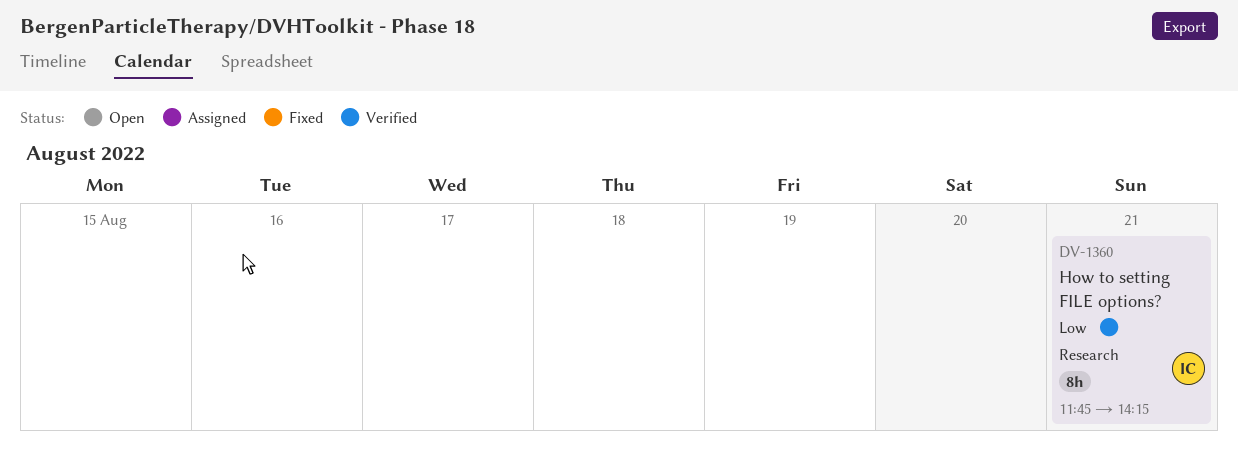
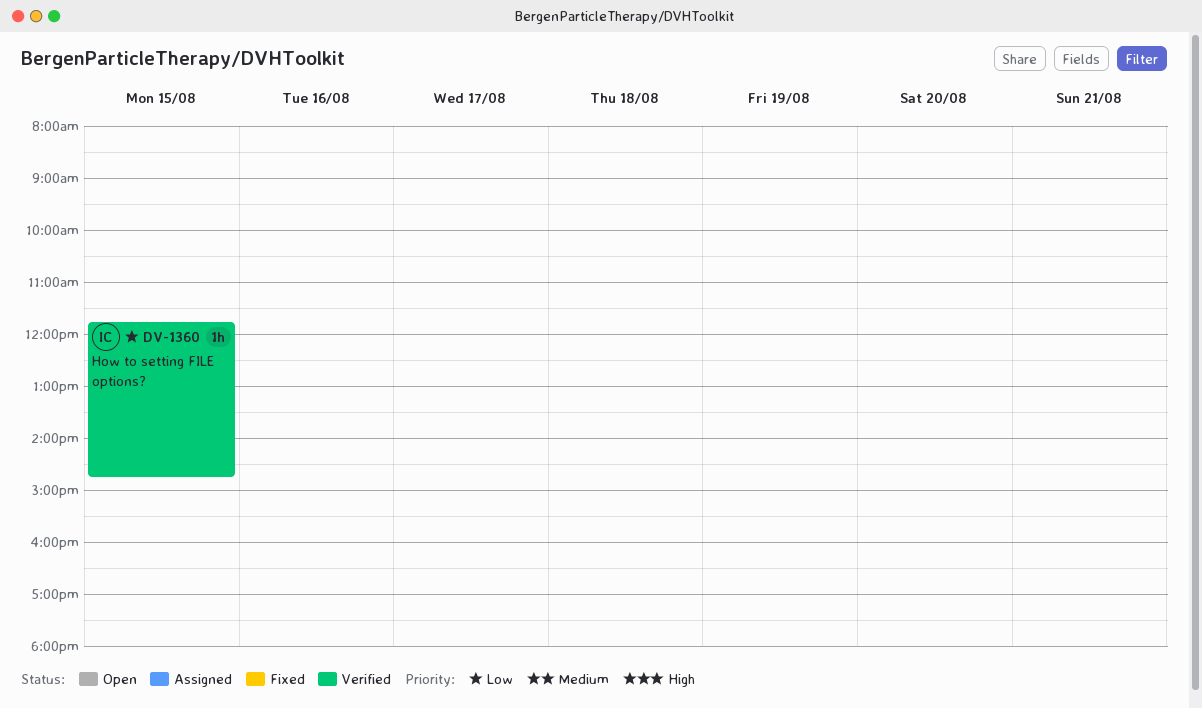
DV-1360, estimate: 8h -> 1h
DV-1360, day: Aug 21 -> Aug 15
DV-1360, ends: 14:15 -> 14:45

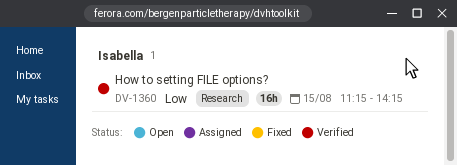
DV-1360, estimate: 1h -> 16h
DV-1360, begins: 11:45 -> 11:15
DV-1360, ends: 14:45 -> 14:15

